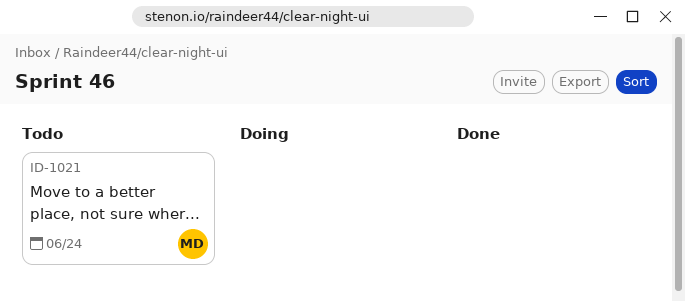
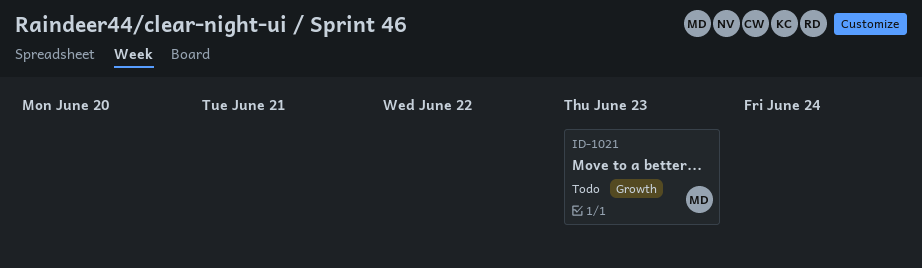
ID-1021, due: Jun 24 -> Jun 23

